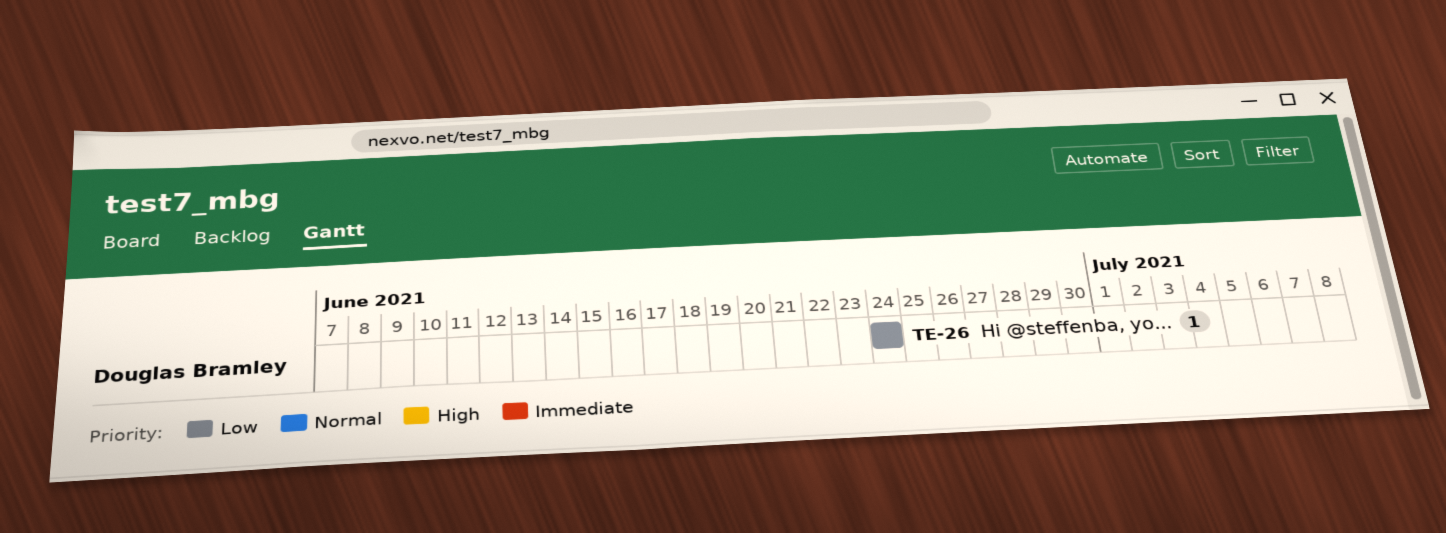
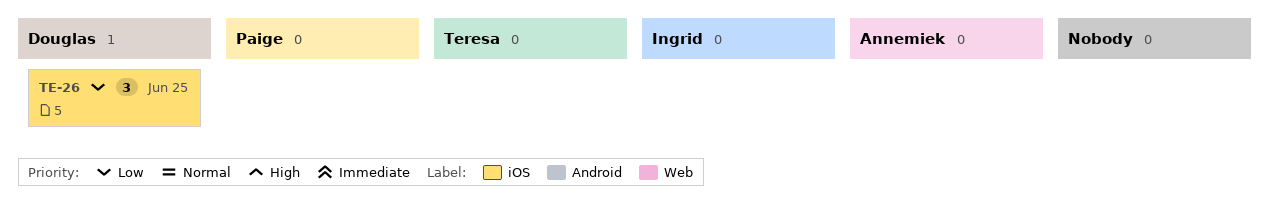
TE-26, estimate: 1 -> 3
TE-26, due: Jun 24 -> Jun 25

